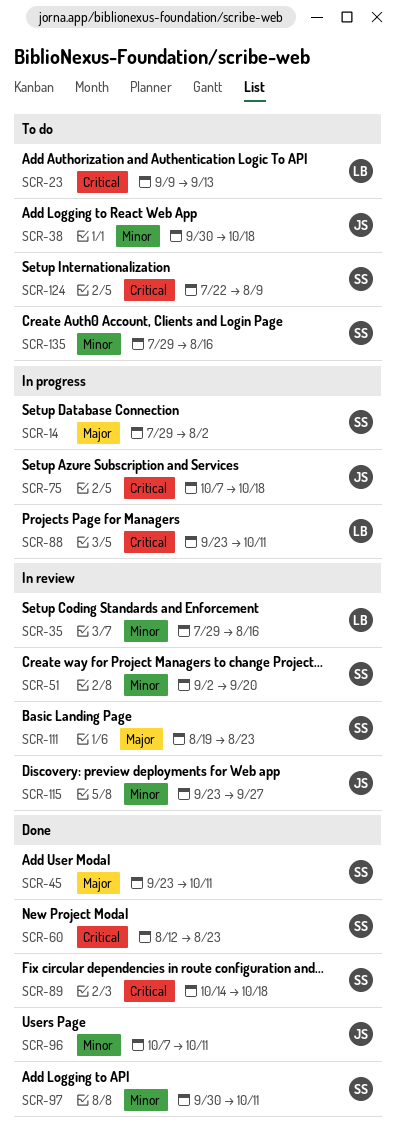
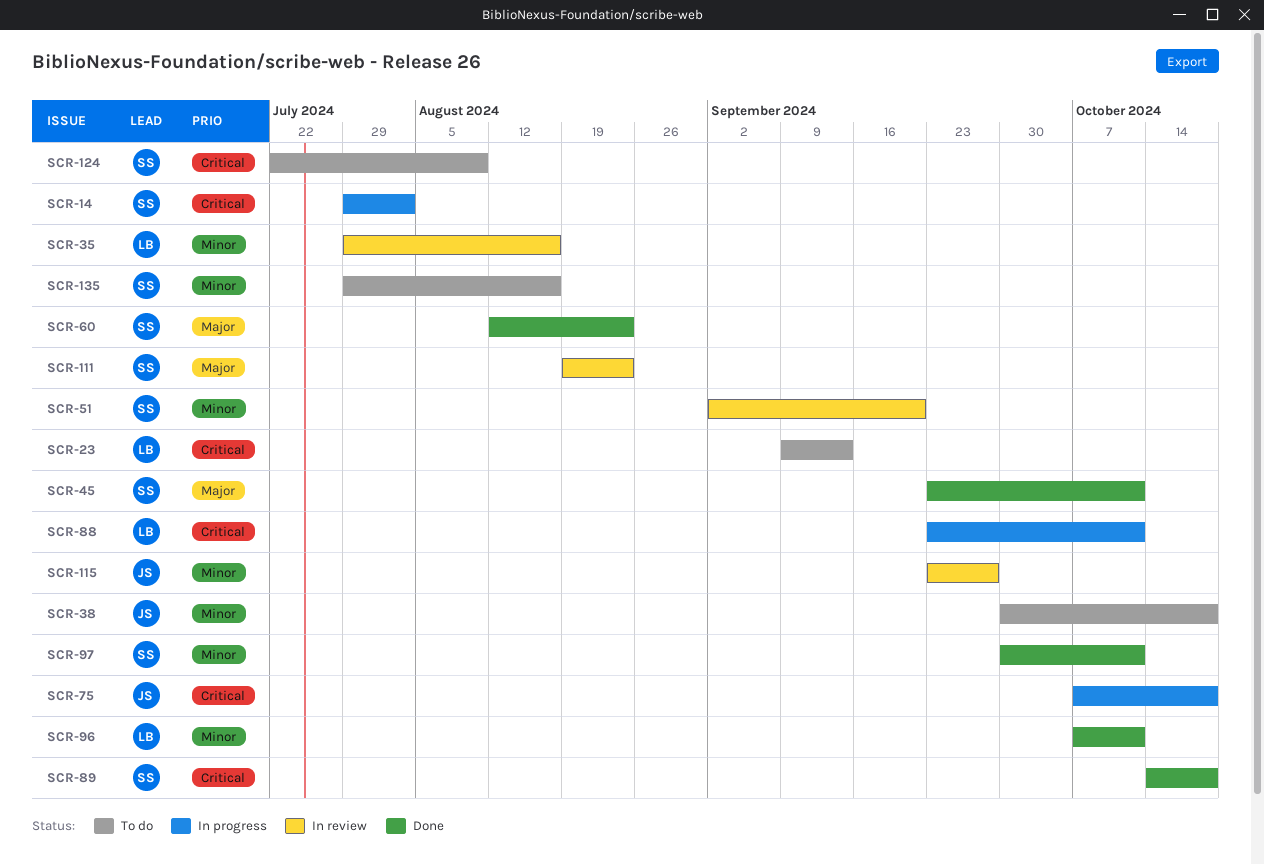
SCR-14, priority: Major -> Critical
SCR-60, priority: Critical -> Major
SCR-96, owner: JS -> LB

